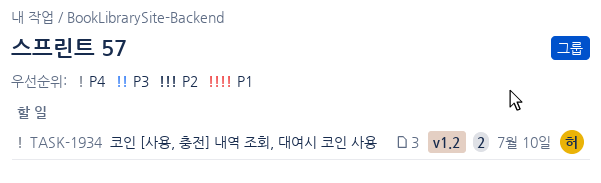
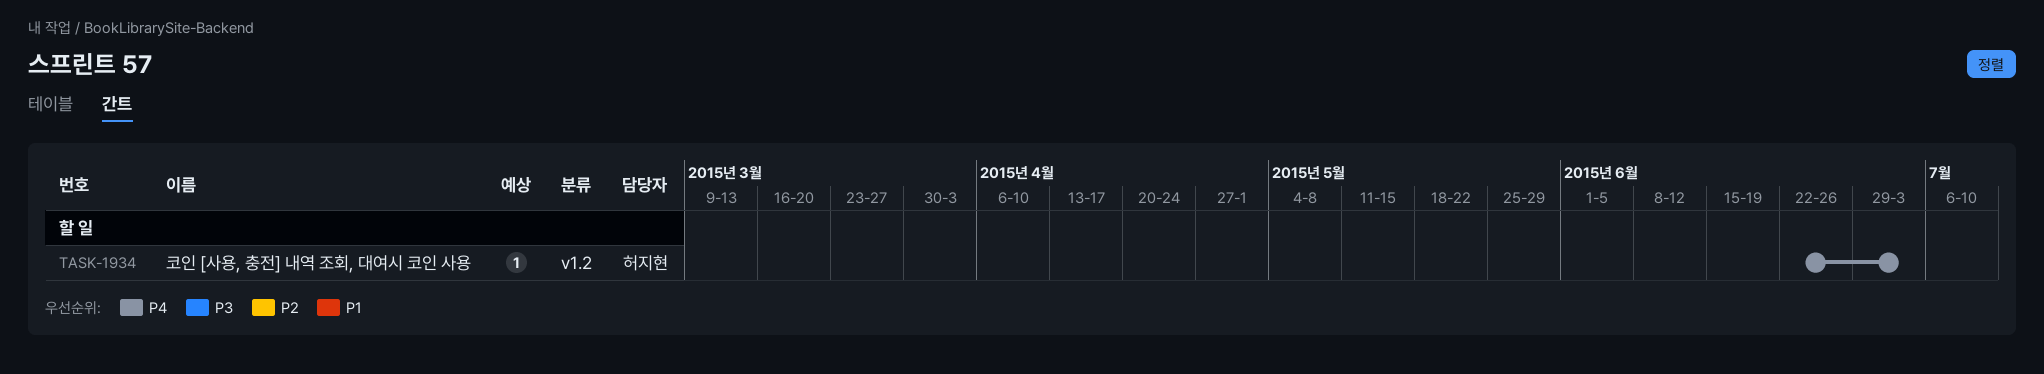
TASK-1934, estimate: 2 -> 1
TASK-1934, due: Jul 10 -> Jul 3

